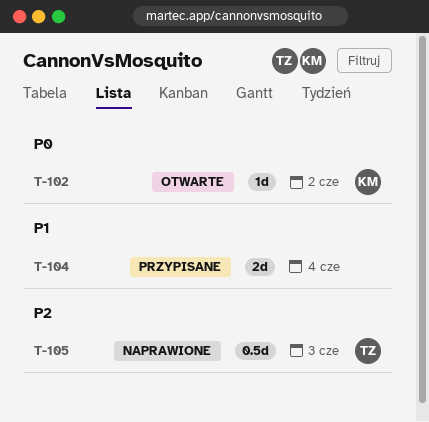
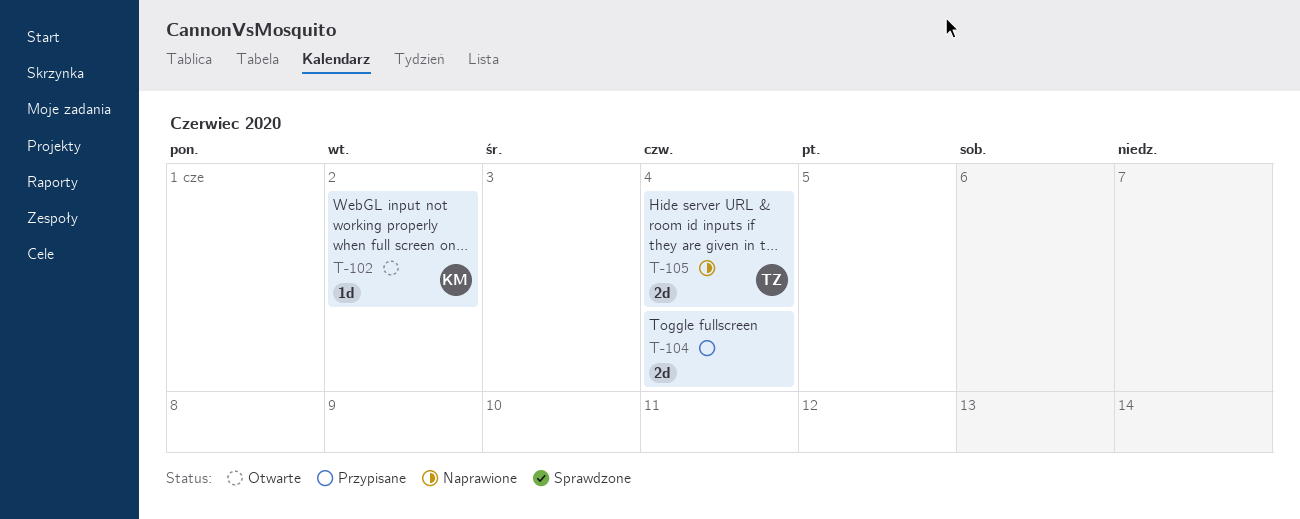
T-105, estimate: 0.5d -> 2d
T-105, due: Jun 3 -> Jun 4

